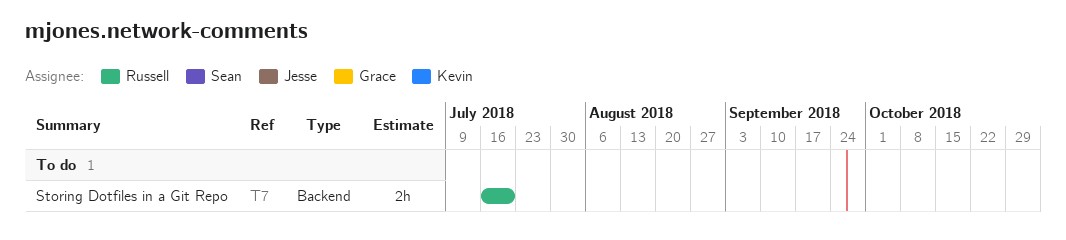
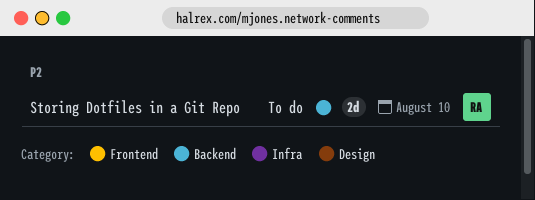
Storing Dotfiles in a Git Repo, estimate: 2h -> 2d
Storing Dotfiles in a Git Repo, due: Jul 20 -> Aug 10

